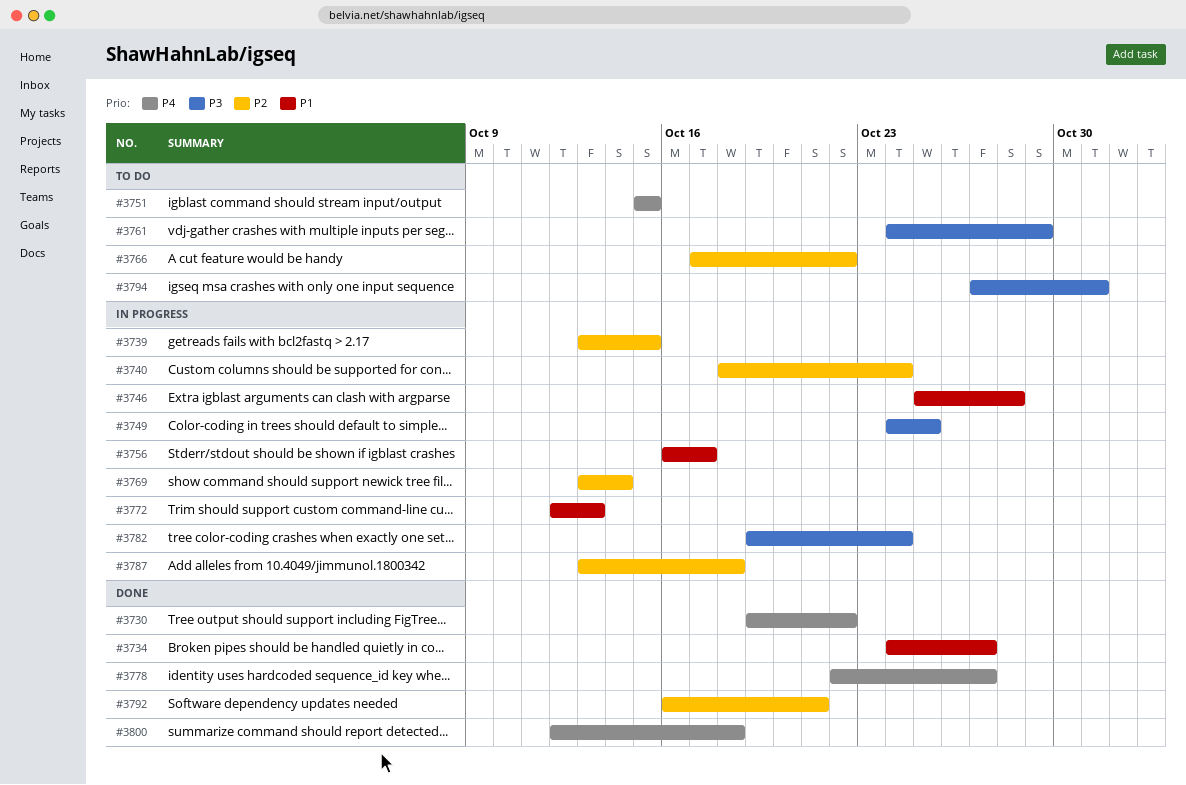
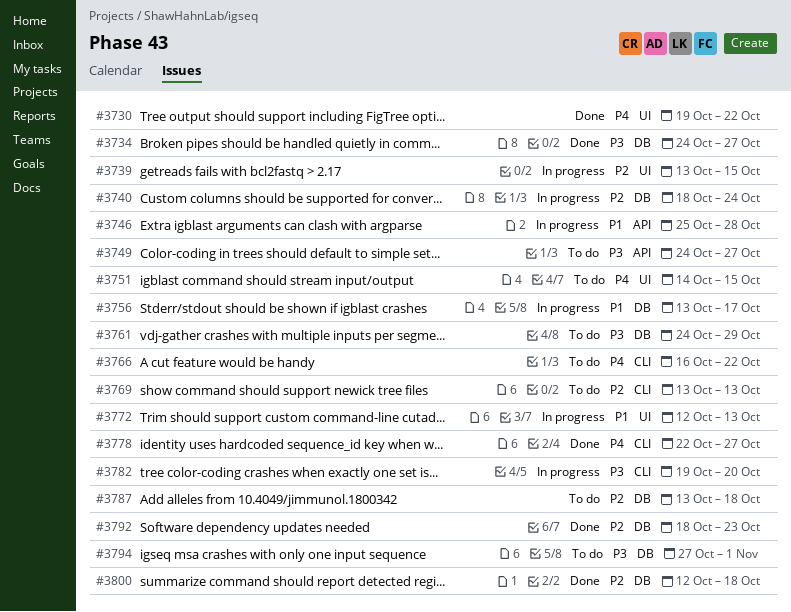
#3734, priority: P1 -> P3
#3749, status: In progress -> To do
#3749, due: Oct 25 -> Oct 27
#3751, start: Oct 15 -> Oct 14
#3756, start: Oct 16 -> Oct 13
#3766, priority: P2 -> P4
#3766, start: Oct 17 -> Oct 16
#3769, status: In progress -> To do
#3769, due: Oct 14 -> Oct 13
#3782, due: Oct 24 -> Oct 20
#3787, status: In progress -> To do
#3792, start: Oct 16 -> Oct 18
#3792, due: Oct 21 -> Oct 23
#3794, due: Oct 31 -> Nov 1
#3800, priority: P4 -> P2

